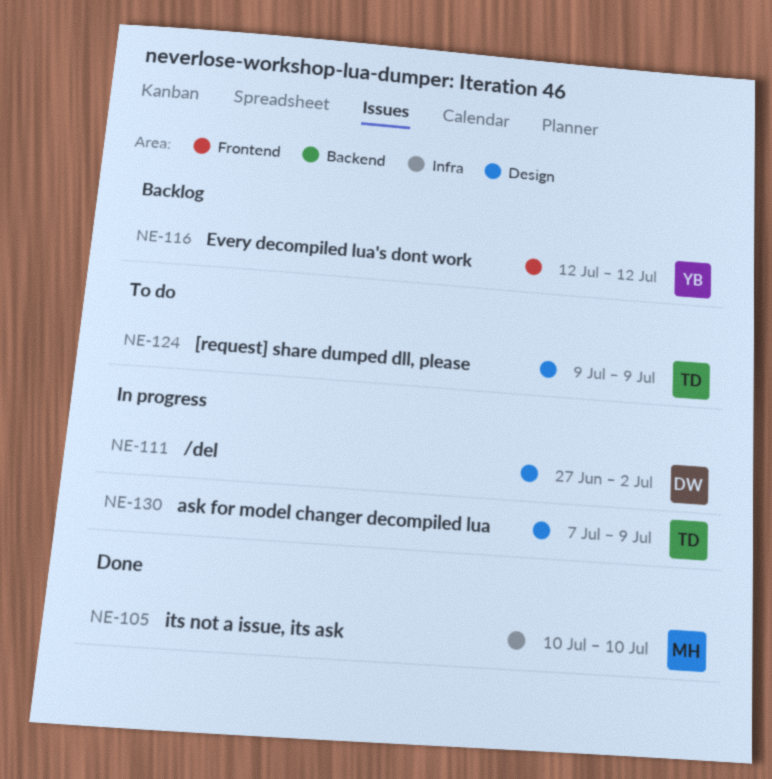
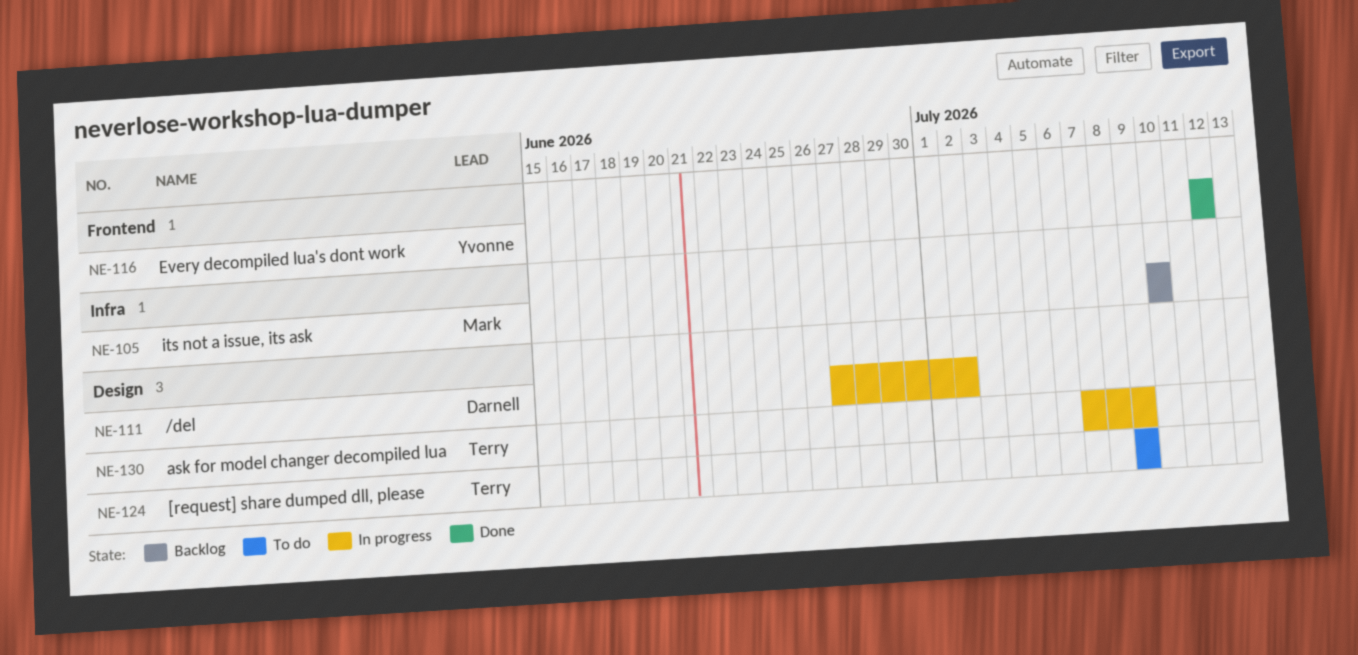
NE-105, status: Done -> Backlog
NE-116, status: Backlog -> Done

